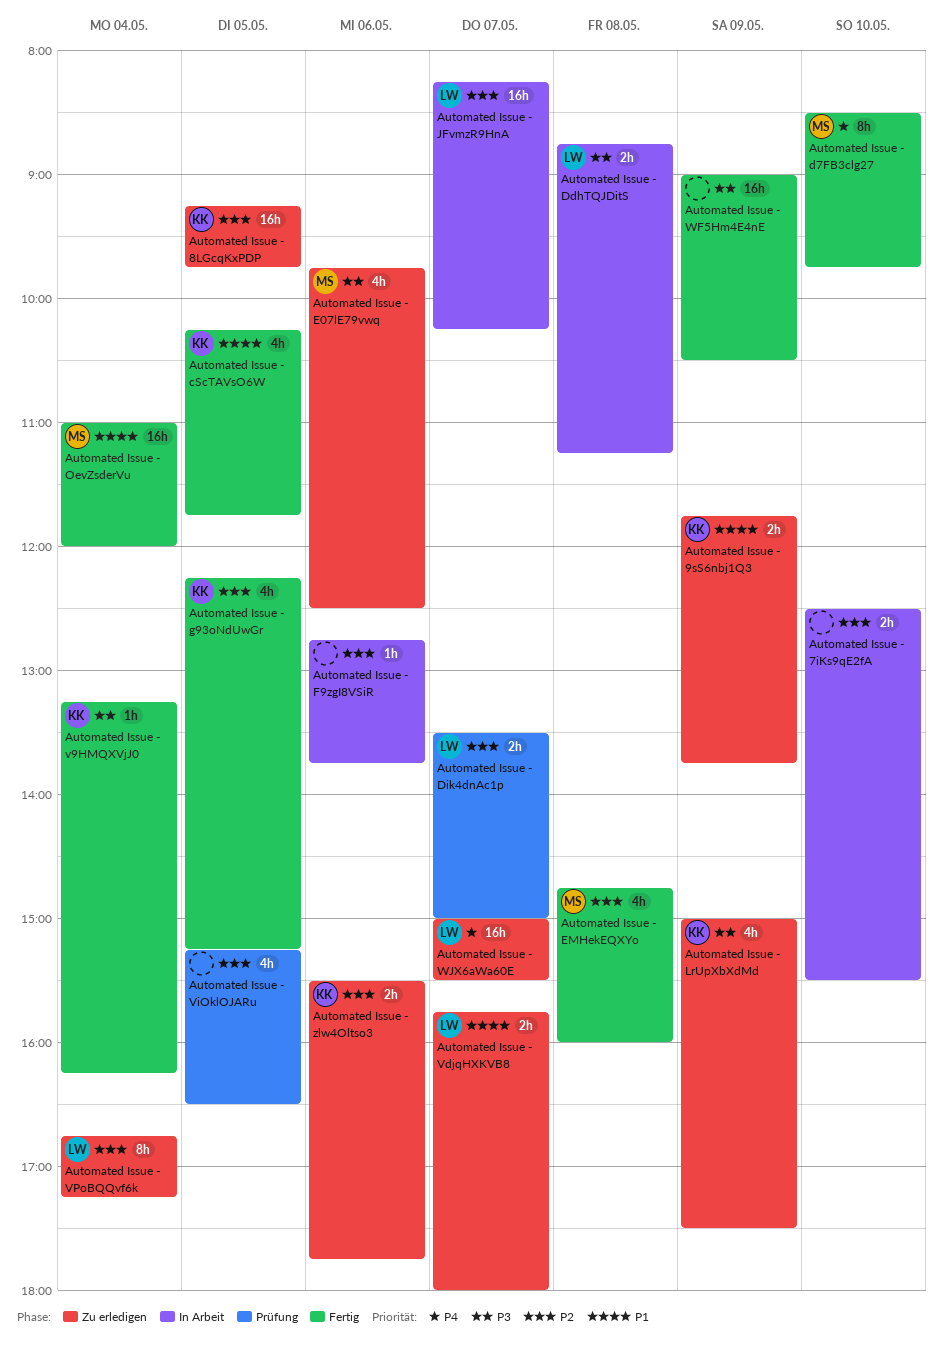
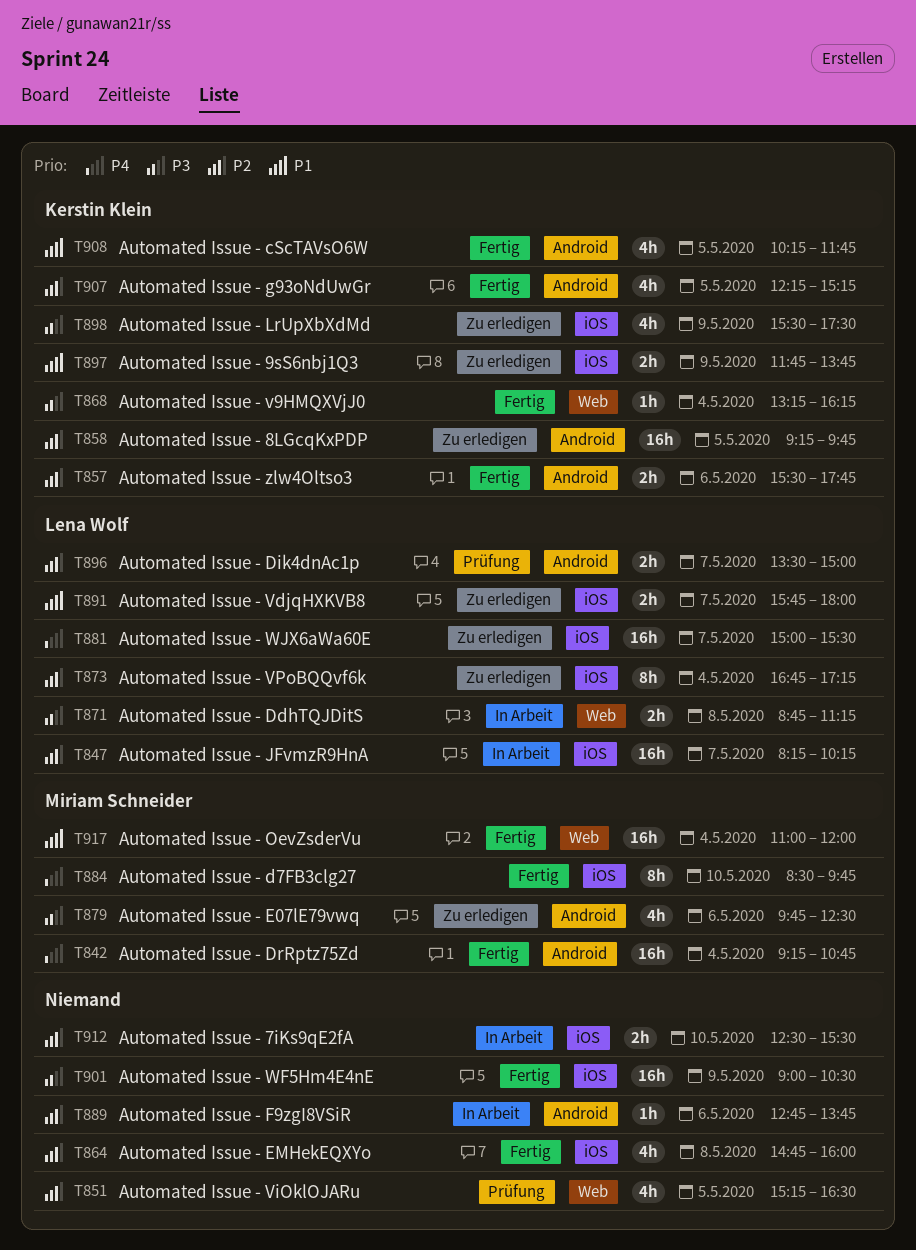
Automated Issue - DrRptz75Zd: none -> present
Automated Issue - EMHekEQXYo, owner: Miriam Schneider -> none
Automated Issue - LrUpXbXdMd, begins: 15:00 -> 15:30
Automated Issue - zlw4Oltso3, status: Zu erledigen -> Fertig

